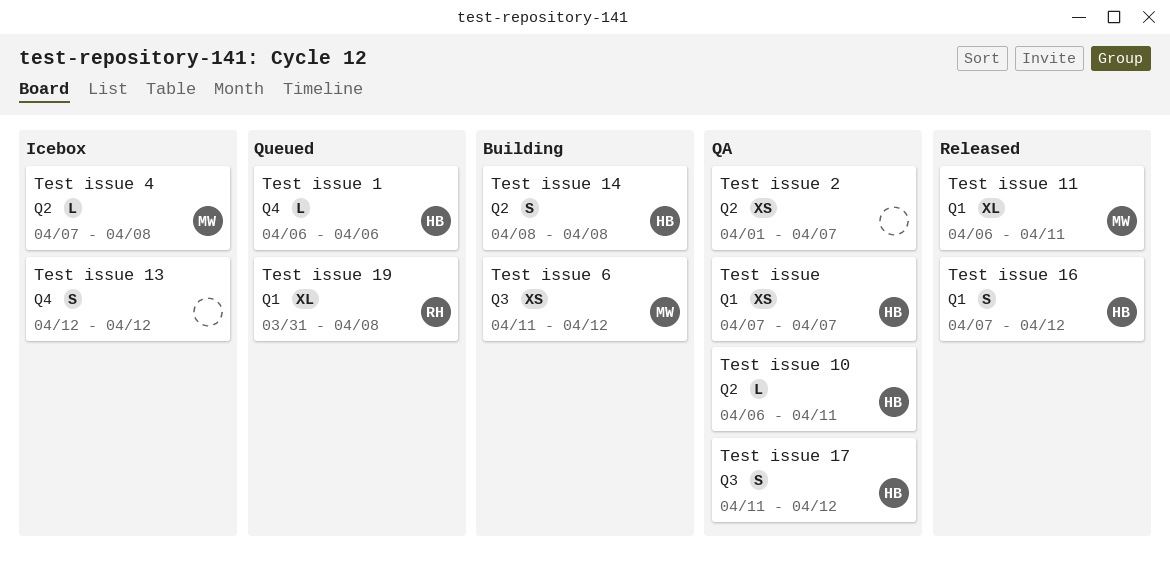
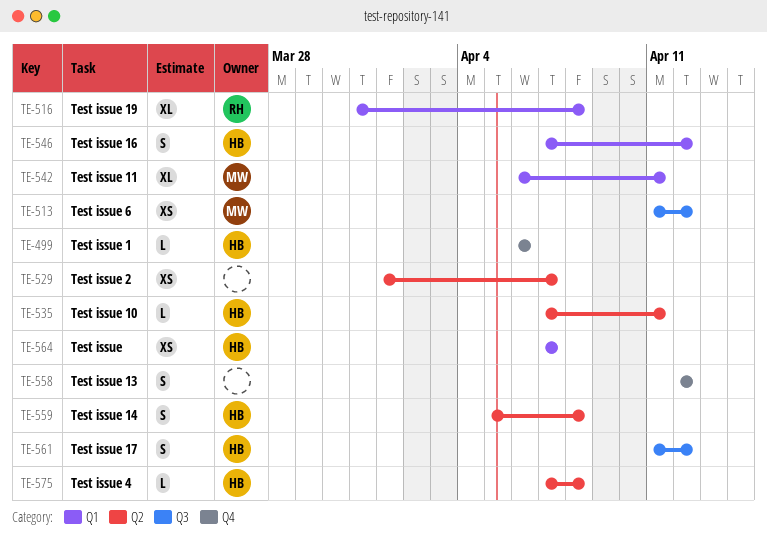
Test issue 10, start: Apr 6 -> Apr 7
Test issue 14, start: Apr 8 -> Apr 5
Test issue 4, owner: MW -> HB

